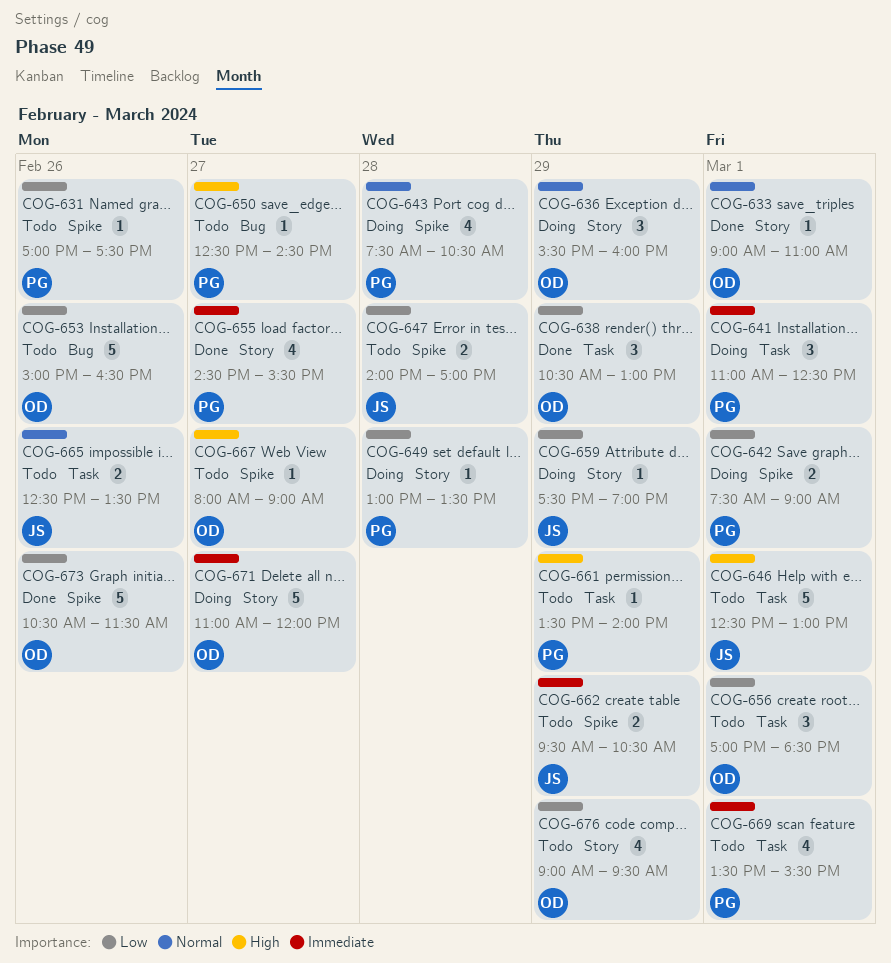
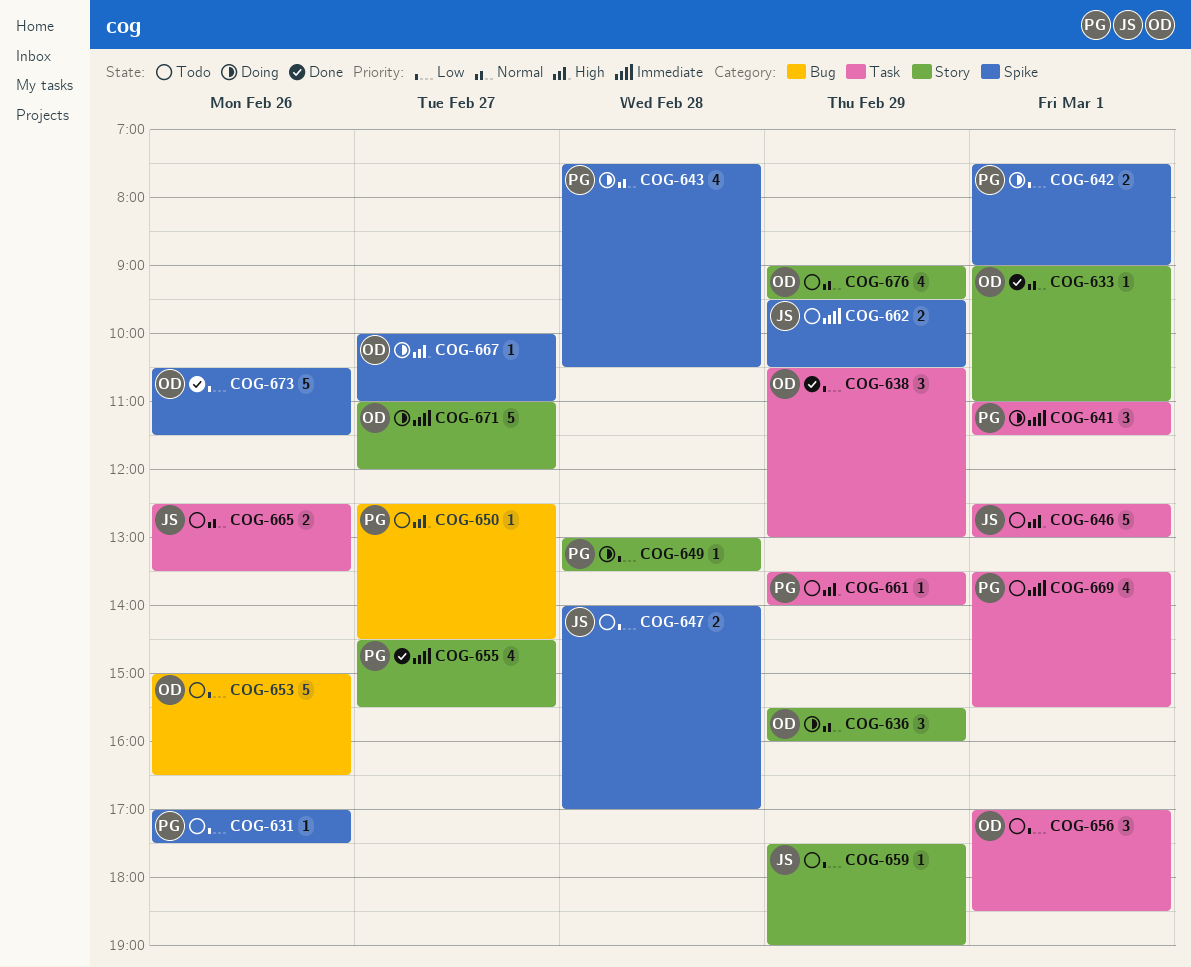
COG-641, ends: 12:30 -> 11:30
COG-659, status: Doing -> Todo
COG-667, status: Todo -> Doing
COG-667, begins: 08:00 -> 10:00
COG-667, ends: 09:00 -> 11:00
COG-676, priority: Low -> Normal

